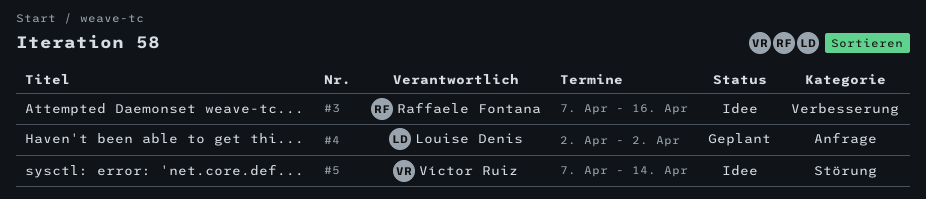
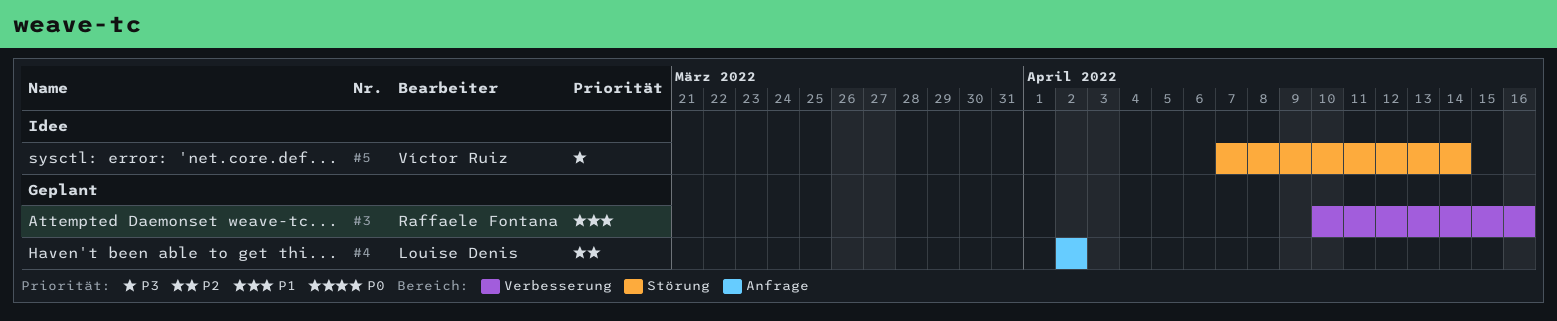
#3, status: Idee -> Geplant
#3, start: Apr 7 -> Apr 10

